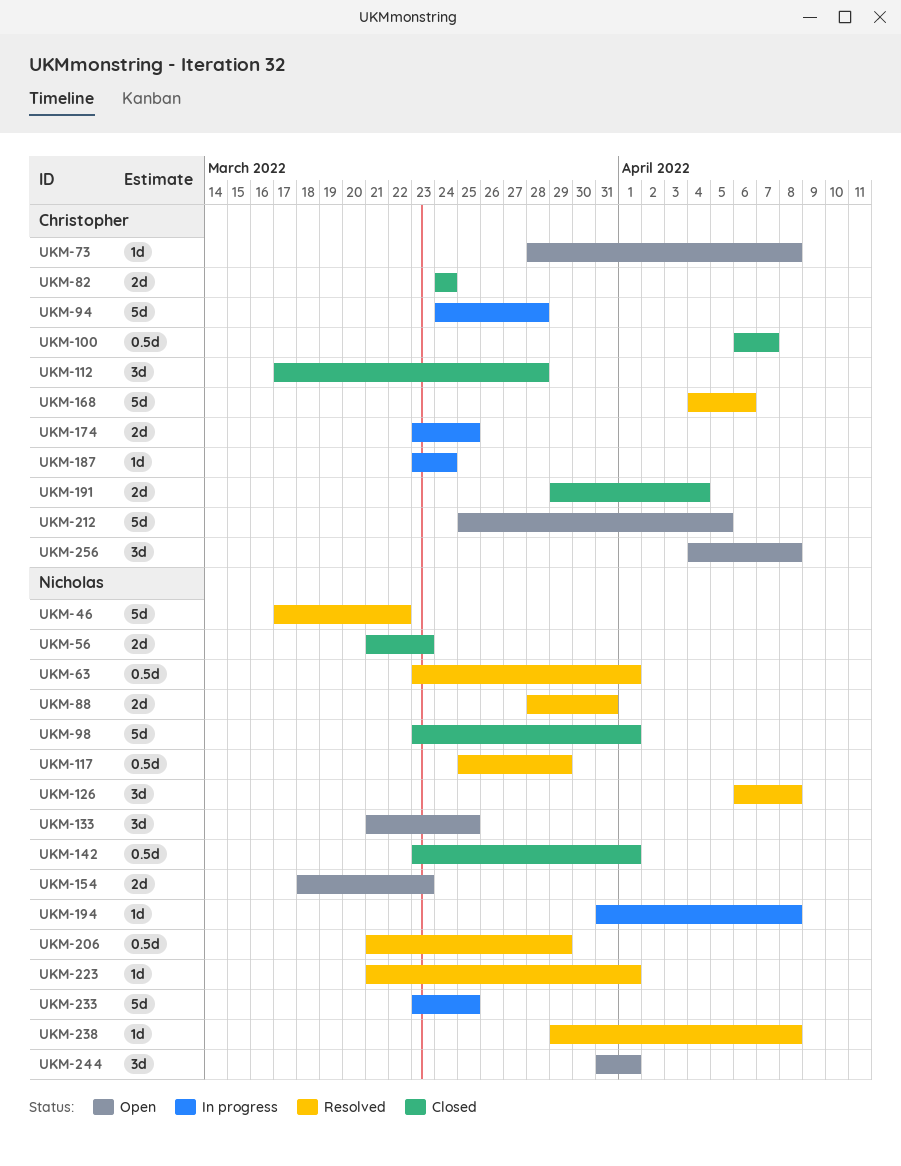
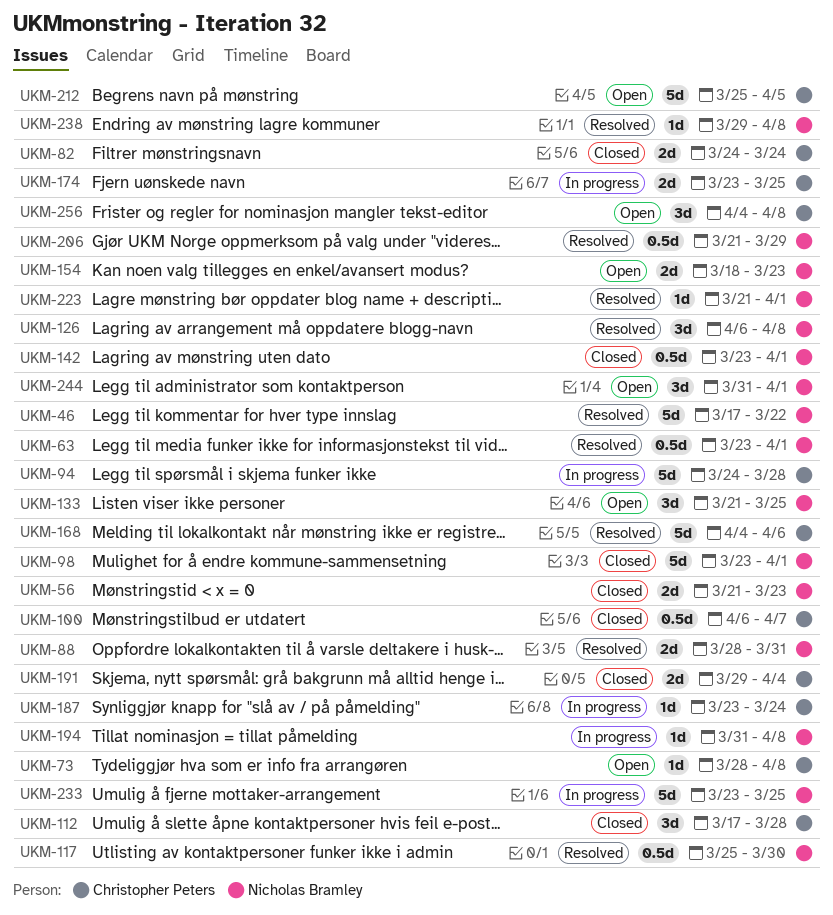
UKM-117, due: Mar 29 -> Mar 30

